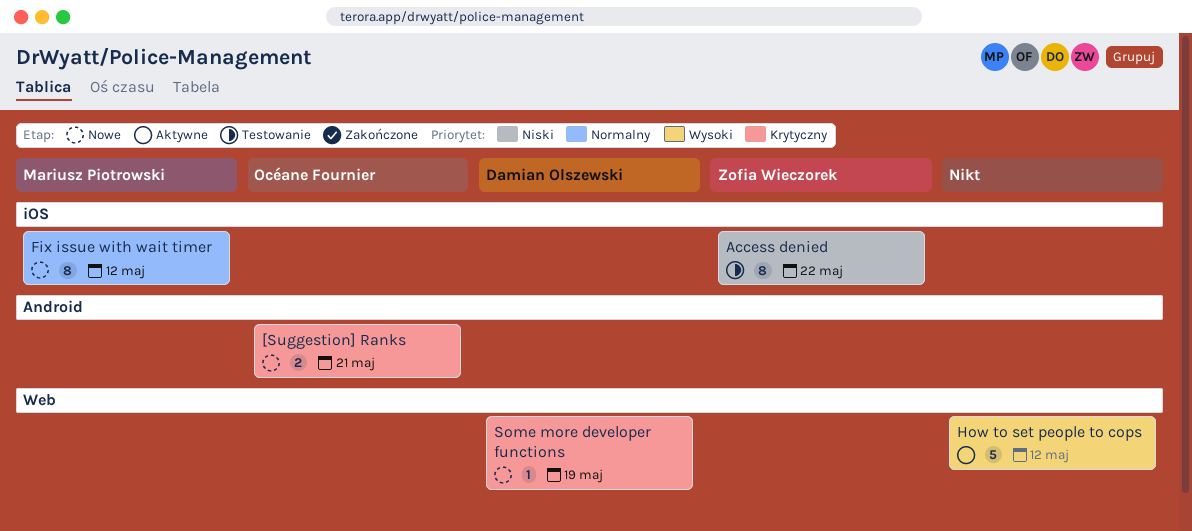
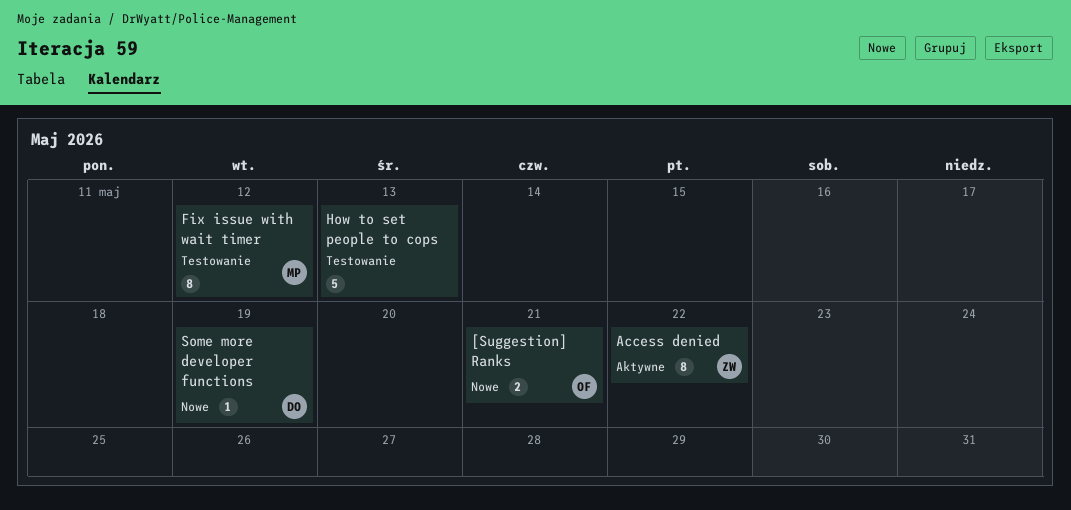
Access denied, status: Testowanie -> Aktywne
Fix issue with wait timer, status: Nowe -> Testowanie
How to set people to cops, status: Aktywne -> Testowanie
How to set people to cops, due: May 12 -> May 13

